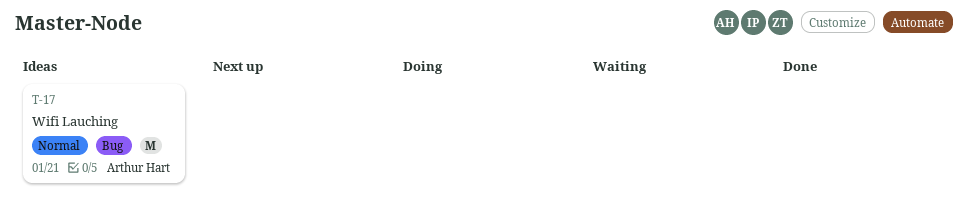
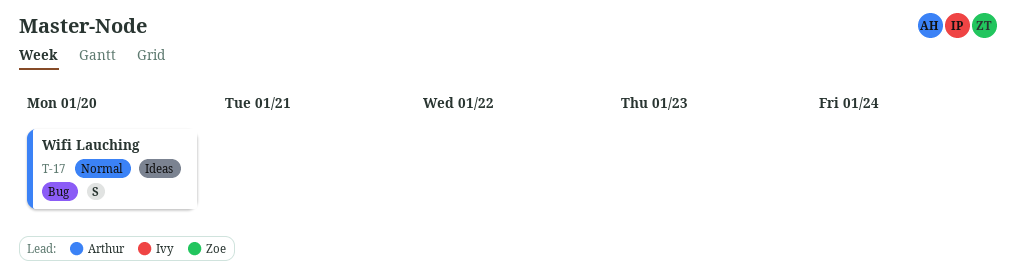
T-17, estimate: M -> S
T-17, due: Jan 21 -> Jan 20

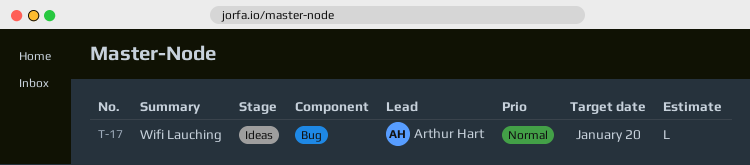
T-17, estimate: S -> L

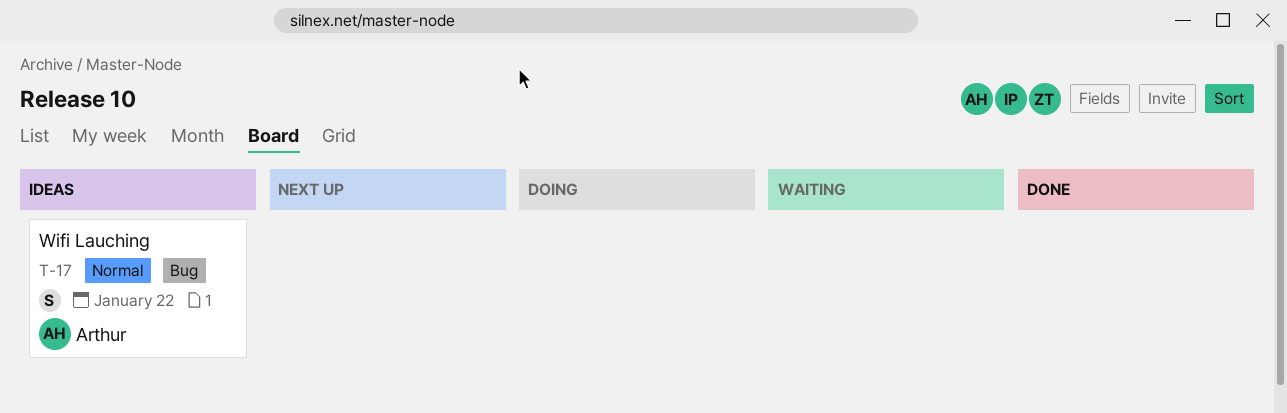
T-17, estimate: L -> S
T-17, due: Jan 20 -> Jan 22

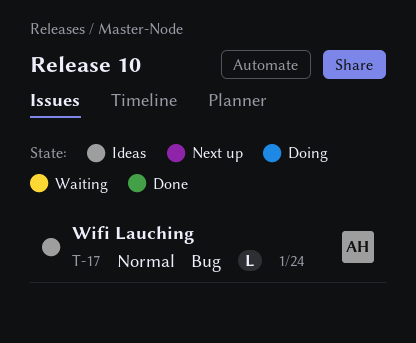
T-17, estimate: S -> L
T-17, due: Jan 22 -> Jan 24

